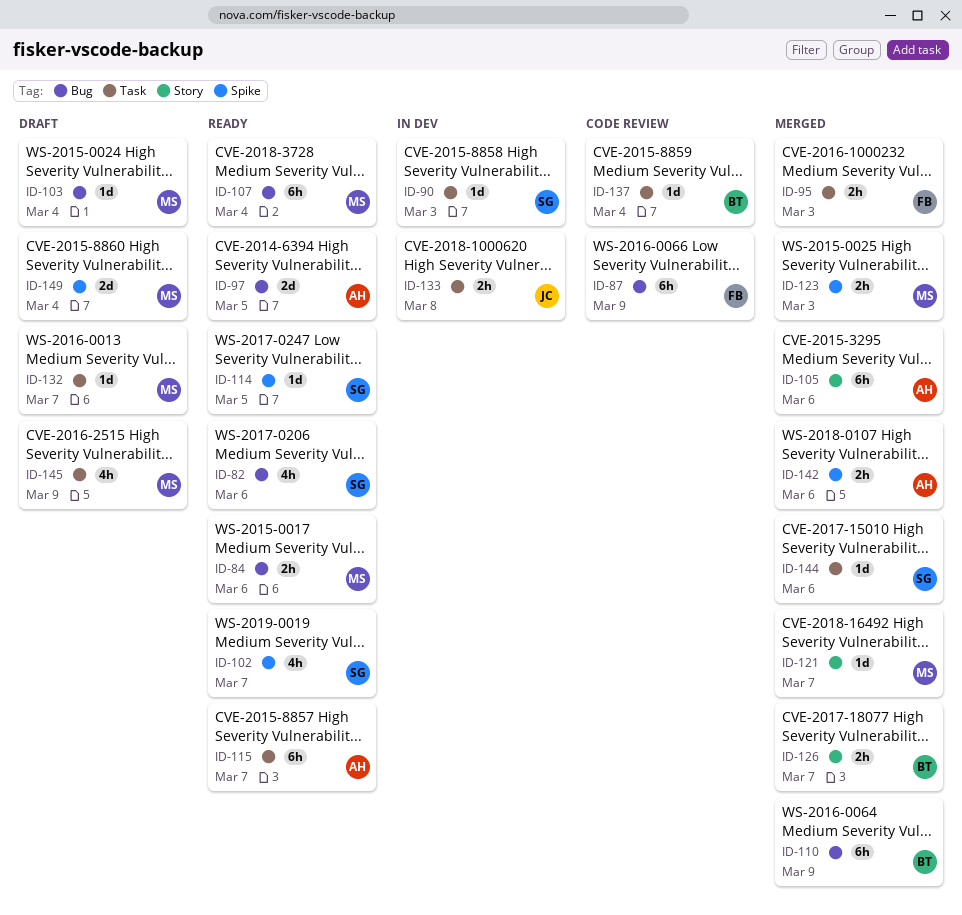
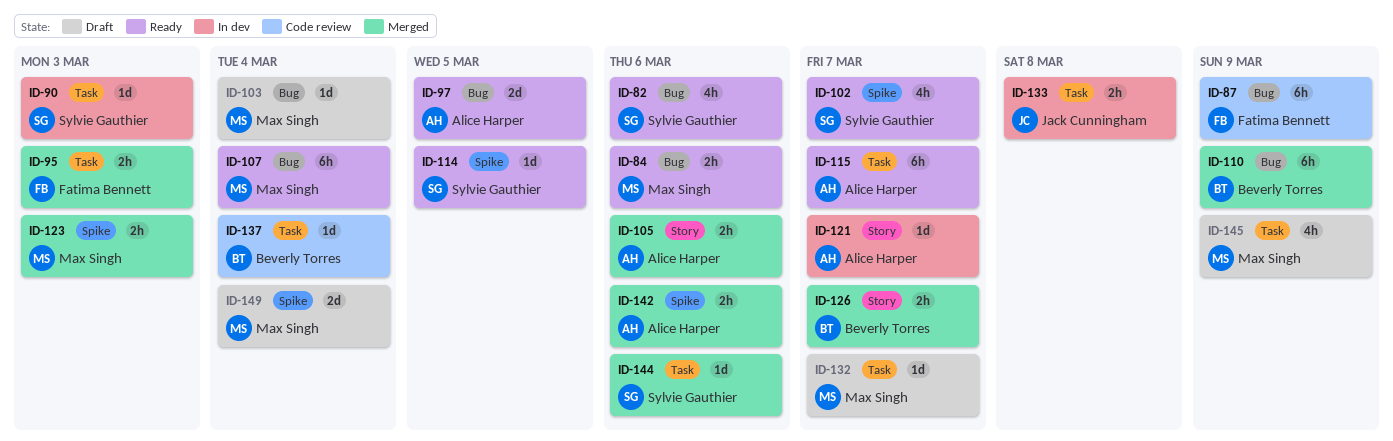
ID-105, estimate: 6h -> 2h
ID-121, status: Merged -> In dev
ID-121, owner: Max Singh -> Alice Harper

